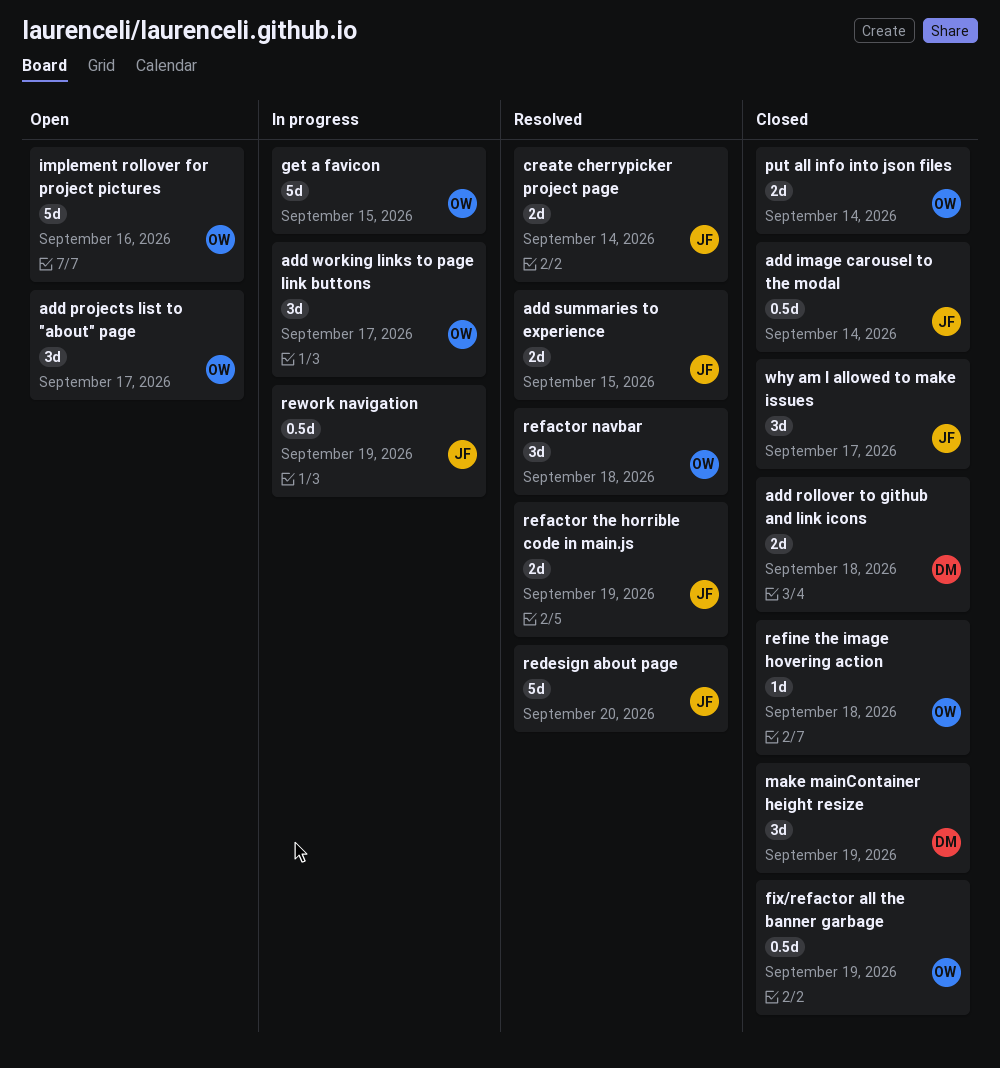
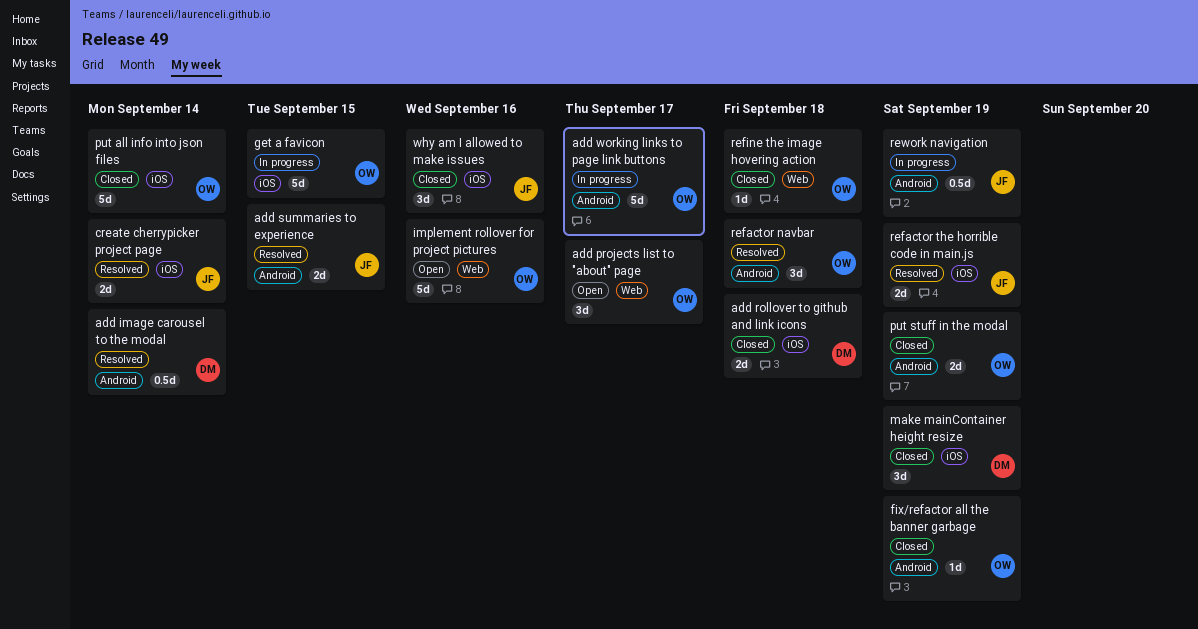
add image carousel to the modal, status: Closed -> Resolved
add image carousel to the modal, owner: JF -> DM
add working links to page link buttons, estimate: 3d -> 5d
fix/refactor all the banner garbage, estimate: 0.5d -> 1d
put all info into json files, estimate: 2d -> 5d
put stuff in the modal: none -> present
redesign about page: present -> none
why am I allowed to make issues, due: Sep 17 -> Sep 16

